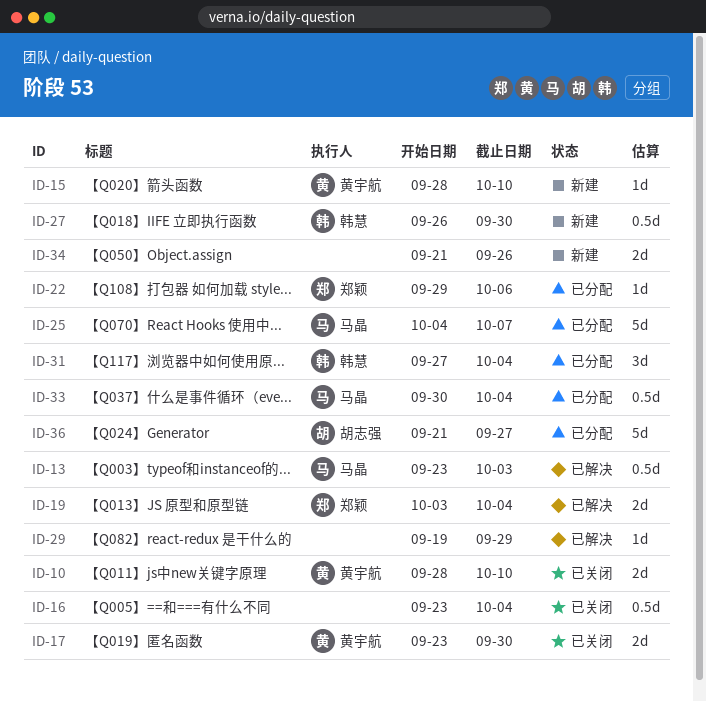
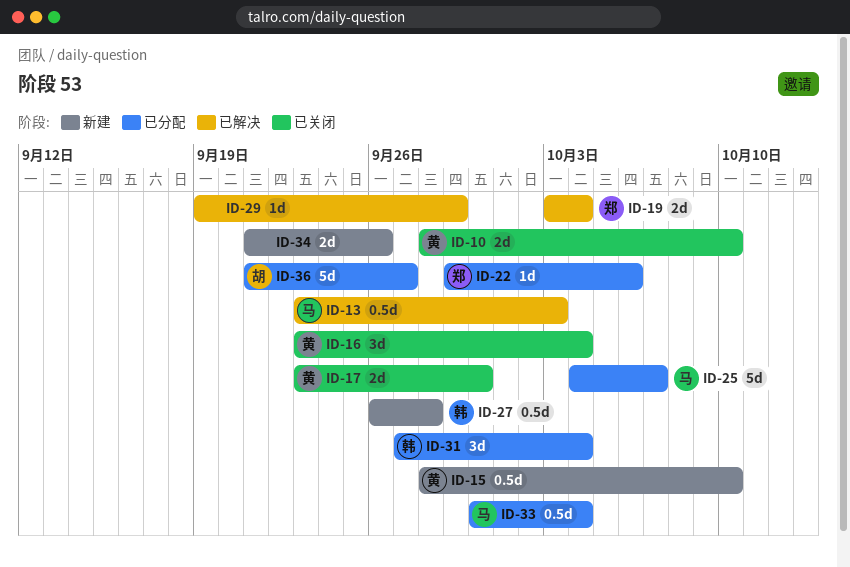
ID-15, estimate: 1d -> 0.5d
ID-16, owner: none -> 黄宇航
ID-16, estimate: 0.5d -> 3d
ID-27, due: Sep 30 -> Sep 28

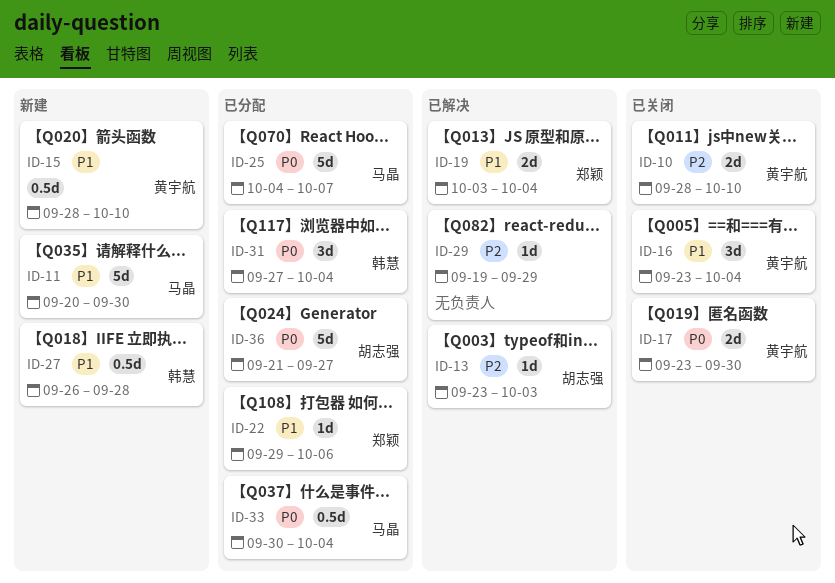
ID-11: none -> present
ID-13, owner: 马晶 -> 胡志强
ID-13, estimate: 0.5d -> 1d
ID-34: present -> none

